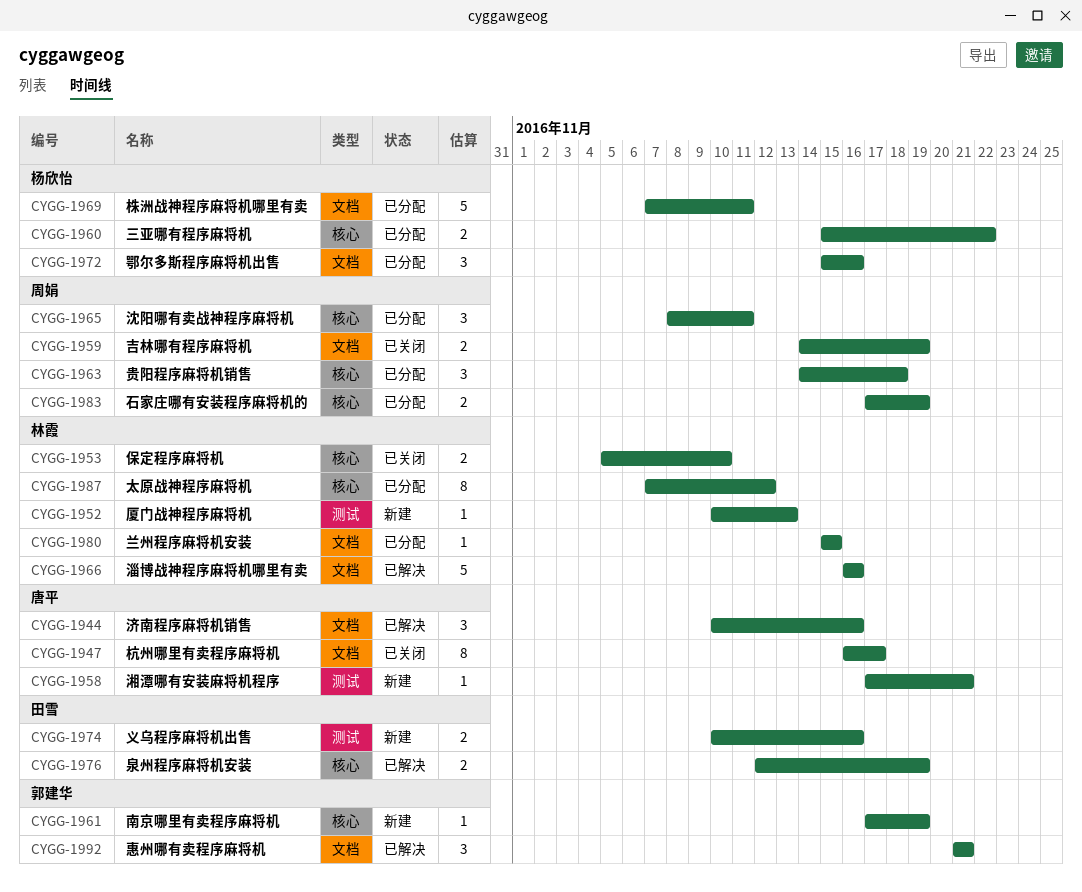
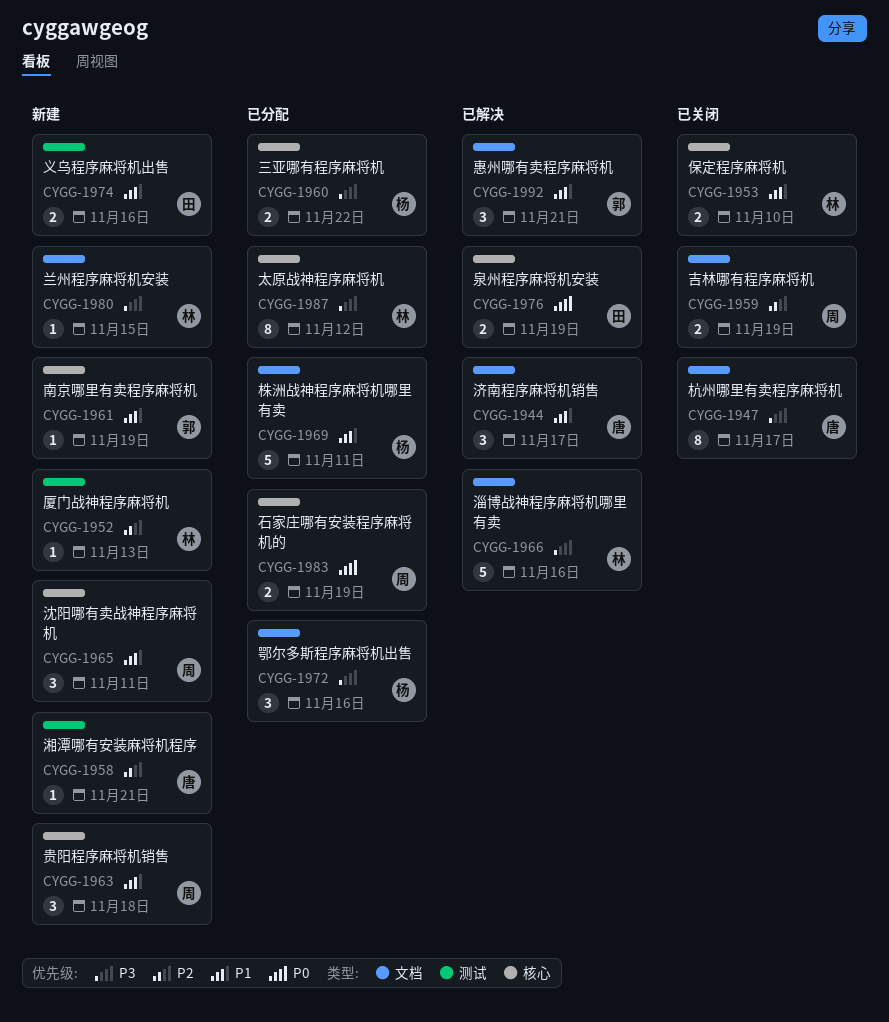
CYGG-1944, due: Nov 16 -> Nov 17
CYGG-1963, status: 已分配 -> 新建
CYGG-1965, status: 已分配 -> 新建
CYGG-1980, status: 已分配 -> 新建

